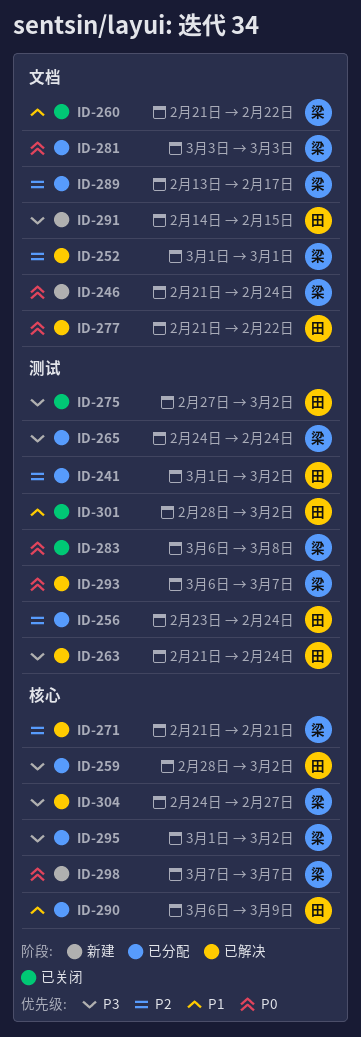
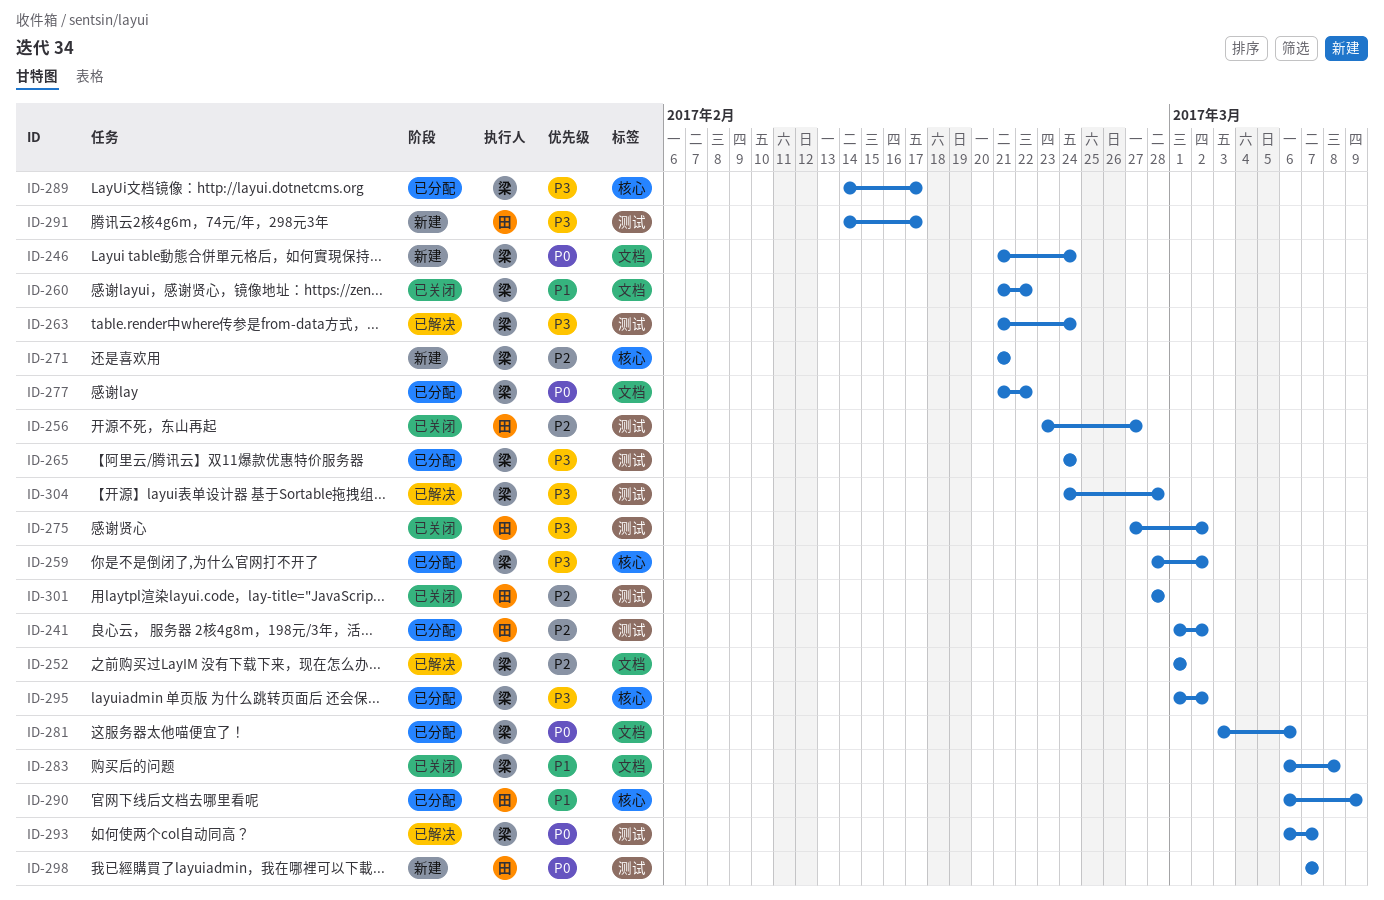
ID-256, status: 已分配 -> 已关闭
ID-256, due: Feb 24 -> Feb 27
ID-259, owner: 田 -> 梁
ID-263, owner: 田 -> 梁
ID-271, status: 已解决 -> 新建
ID-277, status: 已解决 -> 已分配
ID-277, owner: 田 -> 梁
ID-281, due: Mar 3 -> Mar 6
ID-283, priority: P0 -> P1
ID-283, label: 测试 -> 文档
ID-289, priority: P2 -> P3
ID-289, label: 文档 -> 核心
ID-289, start: Feb 13 -> Feb 14
ID-291, label: 文档 -> 测试
ID-291, due: Feb 15 -> Feb 17
ID-298, owner: 梁 -> 田
ID-298, label: 核心 -> 测试
ID-301, priority: P1 -> P2
ID-301, due: Mar 2 -> Feb 28
ID-304, label: 核心 -> 测试
ID-304, due: Feb 27 -> Feb 28

